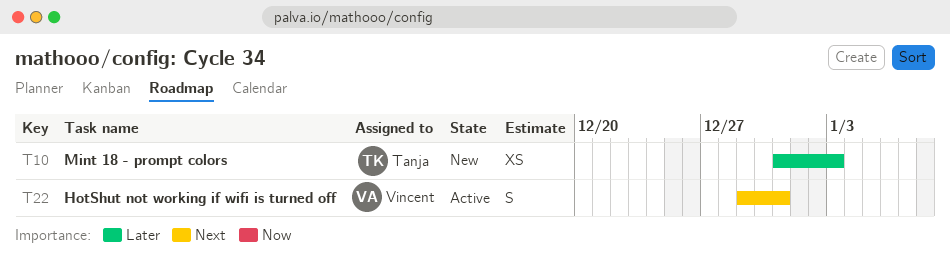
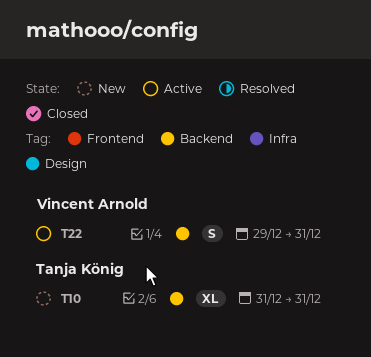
T10, estimate: XS -> XL
T10, due: Jan 3 -> Dec 31

